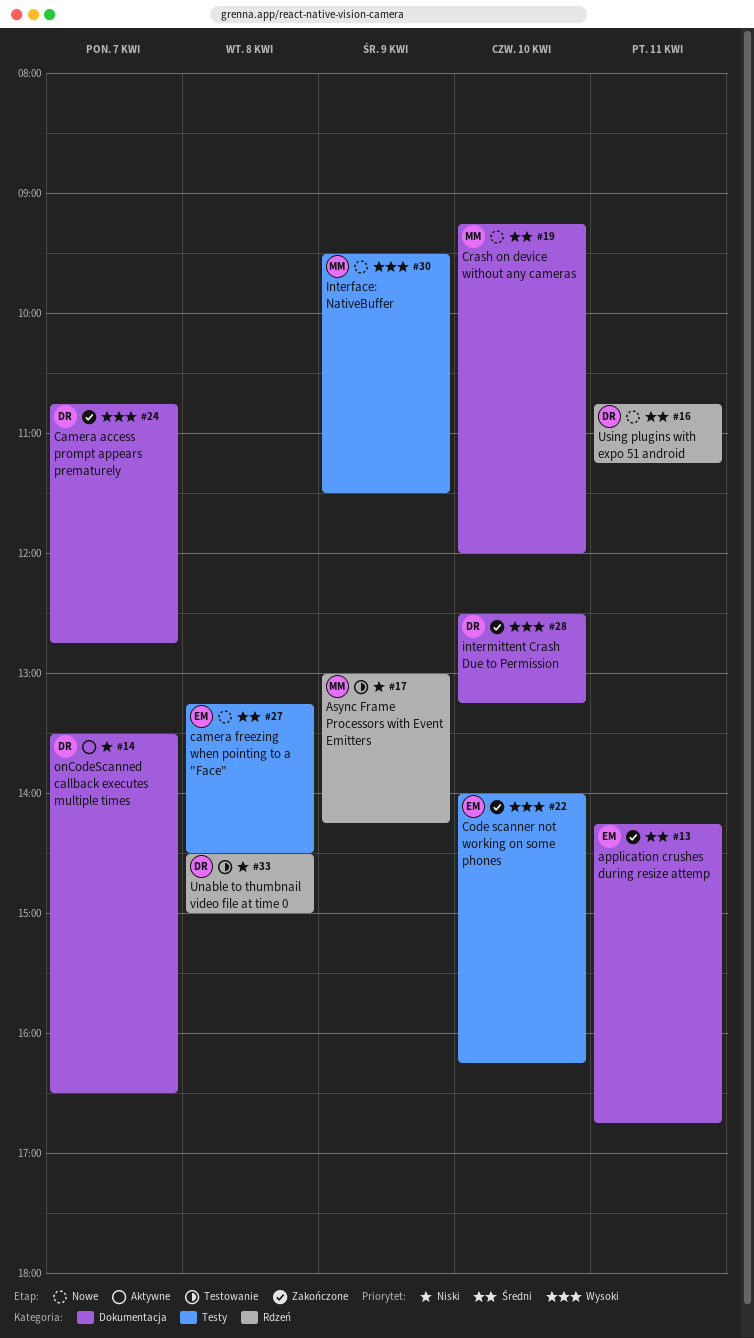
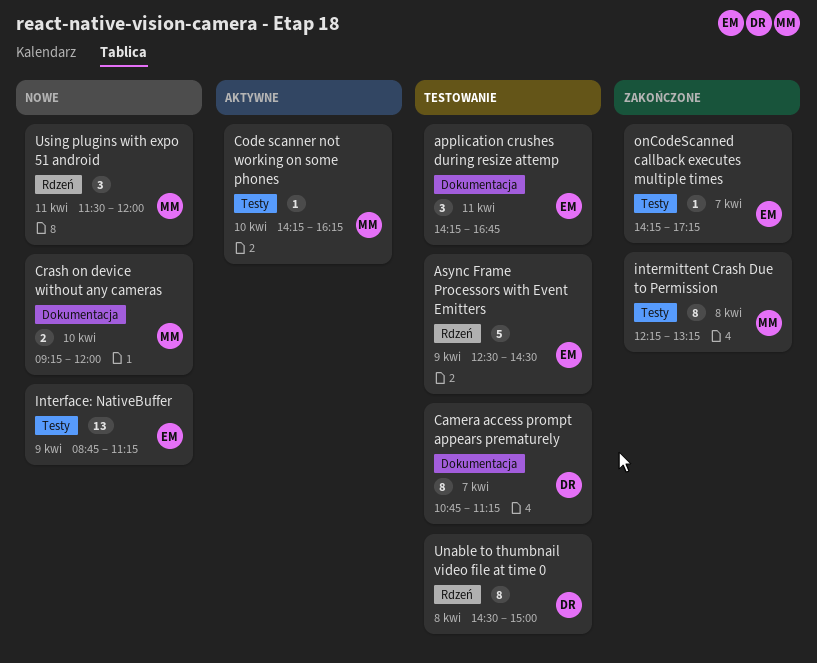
application crushes during resize attemp, status: Zakończone -> Testowanie
Async Frame Processors with Event Emitters, owner: MM -> EM
Async Frame Processors with Event Emitters, begins: 13:00 -> 12:30
Async Frame Processors with Event Emitters, ends: 14:15 -> 14:30
Camera access prompt appears prematurely, status: Zakończone -> Testowanie
Camera access prompt appears prematurely, ends: 12:45 -> 11:15
camera freezing when pointing to a "Face": present -> none
Code scanner not working on some phones, status: Zakończone -> Aktywne
Code scanner not working on some phones, owner: EM -> MM
Code scanner not working on some phones, begins: 14:00 -> 14:15
Interface: NativeBuffer, owner: MM -> EM
Interface: NativeBuffer, begins: 09:30 -> 08:45
Interface: NativeBuffer, ends: 11:30 -> 11:15
intermittent Crash Due to Permission, owner: DR -> MM
intermittent Crash Due to Permission, label: Dokumentacja -> Testy
intermittent Crash Due to Permission, day: Apr 10 -> Apr 8
intermittent Crash Due to Permission, begins: 12:30 -> 12:15
onCodeScanned callback executes multiple times, status: Aktywne -> Zakończone
onCodeScanned callback executes multiple times, owner: DR -> EM
onCodeScanned callback executes multiple times, label: Dokumentacja -> Testy
onCodeScanned callback executes multiple times, begins: 13:30 -> 14:15
onCodeScanned callback executes multiple times, ends: 16:30 -> 17:15
Using plugins with expo 51 android, owner: DR -> MM
Using plugins with expo 51 android, begins: 10:45 -> 11:30
Using plugins with expo 51 android, ends: 11:15 -> 12:00

